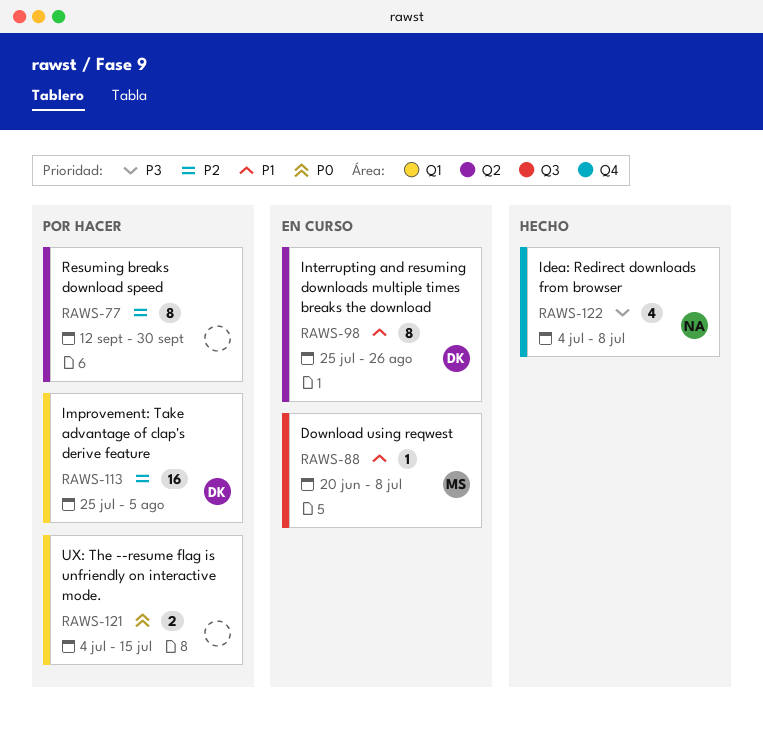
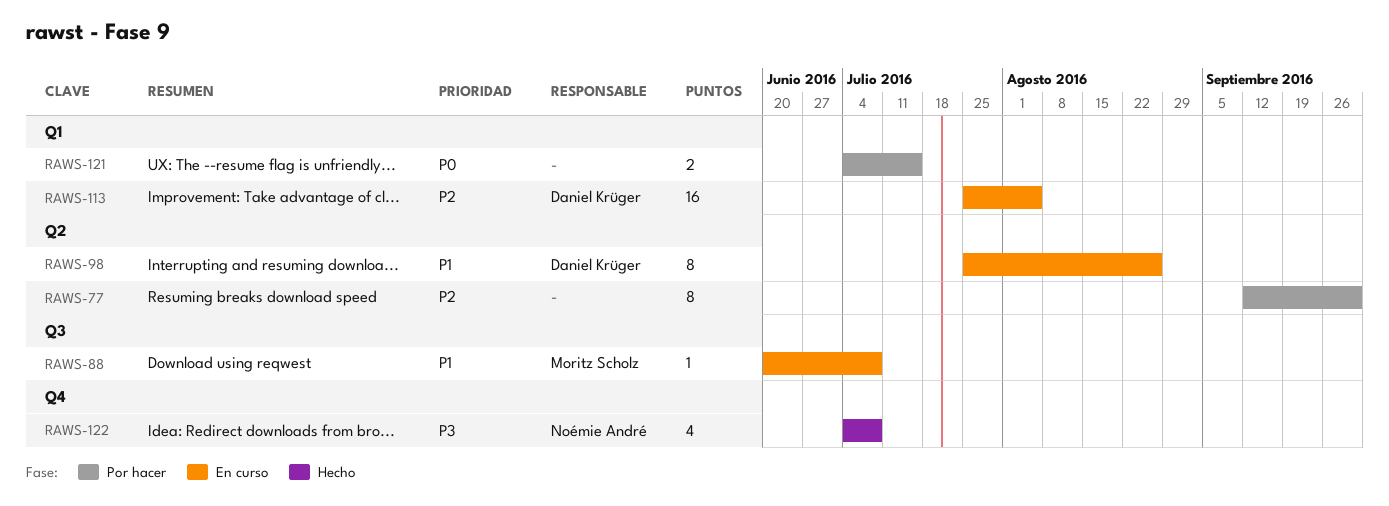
RAWS-113, status: Por hacer -> En curso

